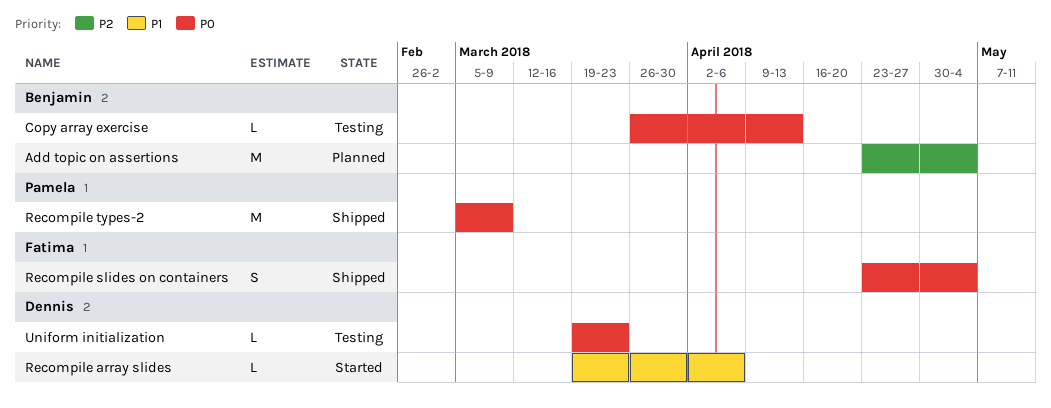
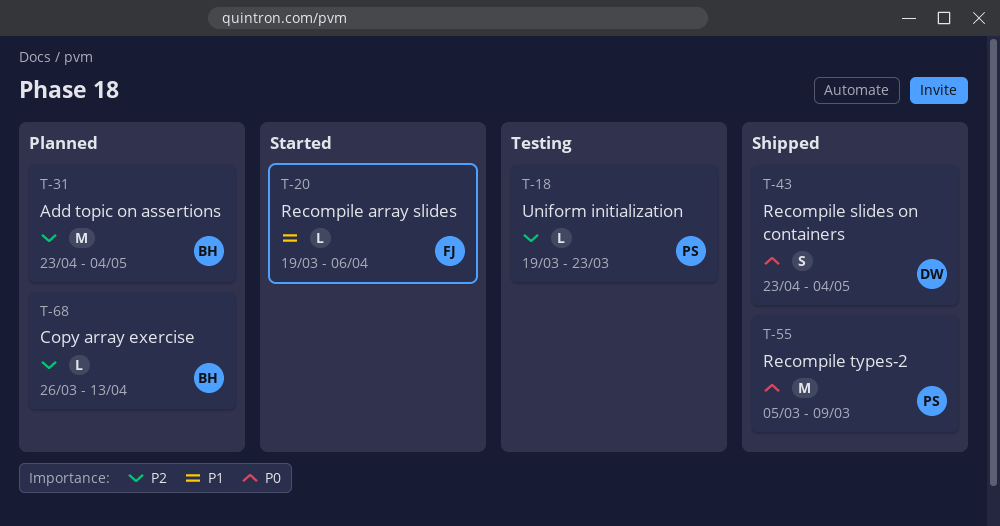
Copy array exercise, status: Testing -> Planned
Copy array exercise, priority: P0 -> P2
Recompile array slides, owner: Dennis -> Fatima
Recompile slides on containers, owner: Fatima -> Dennis
Uniform initialization, owner: Dennis -> Pamela
Uniform initialization, priority: P0 -> P2

